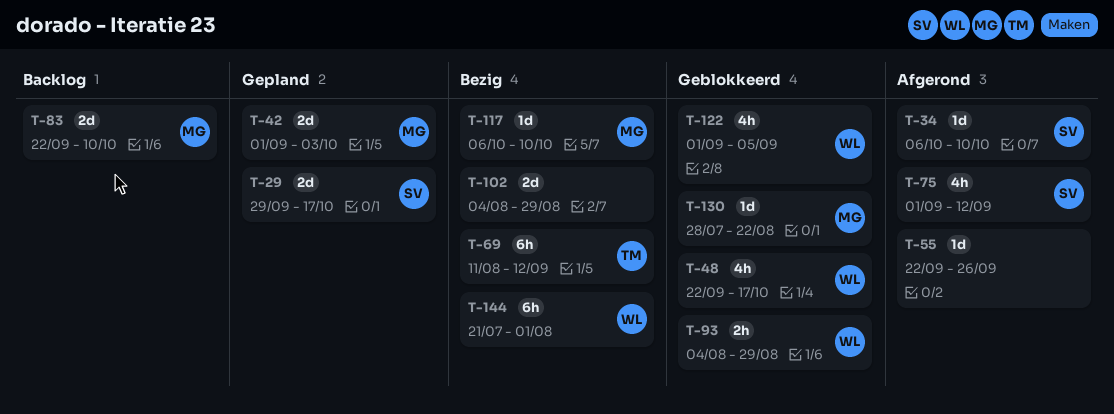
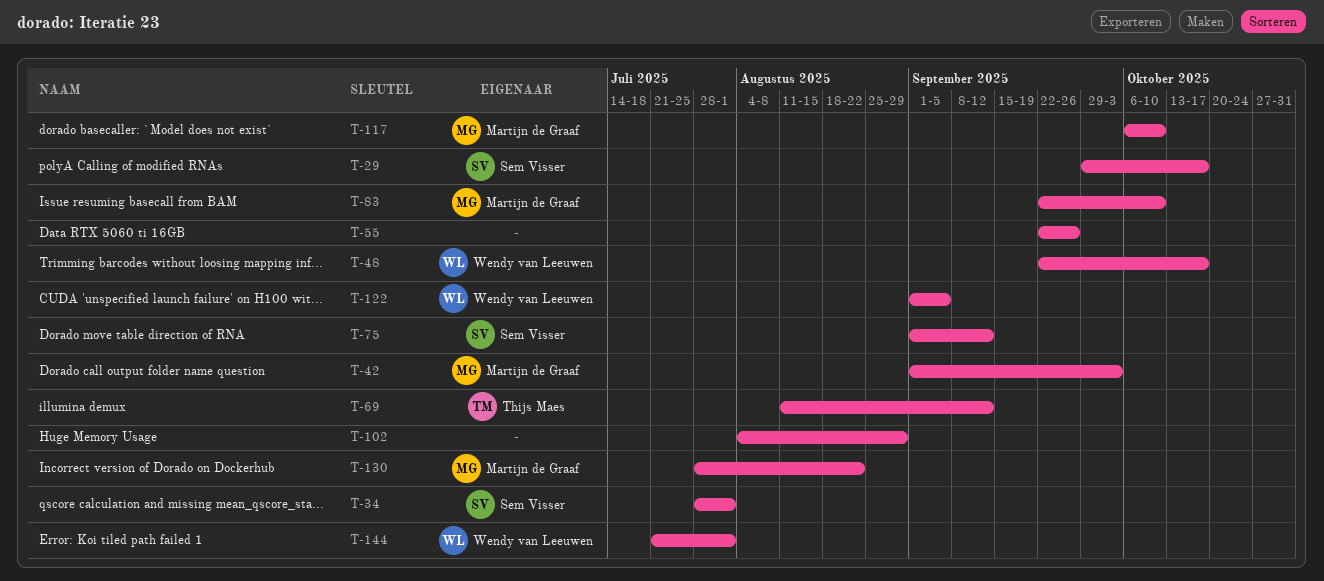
T-34, start: Oct 6 -> Jul 28
T-34, due: Oct 10 -> Aug 1
T-93: present -> none

